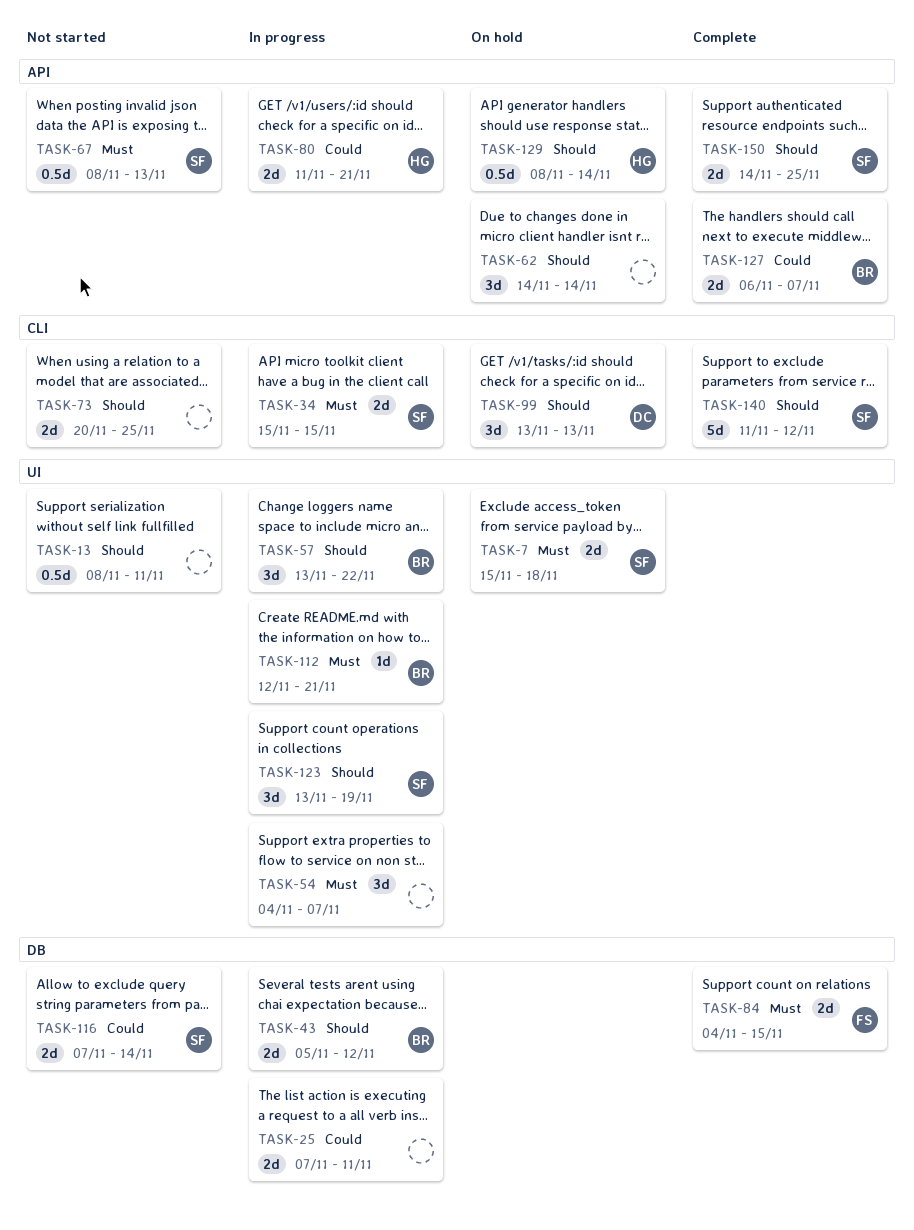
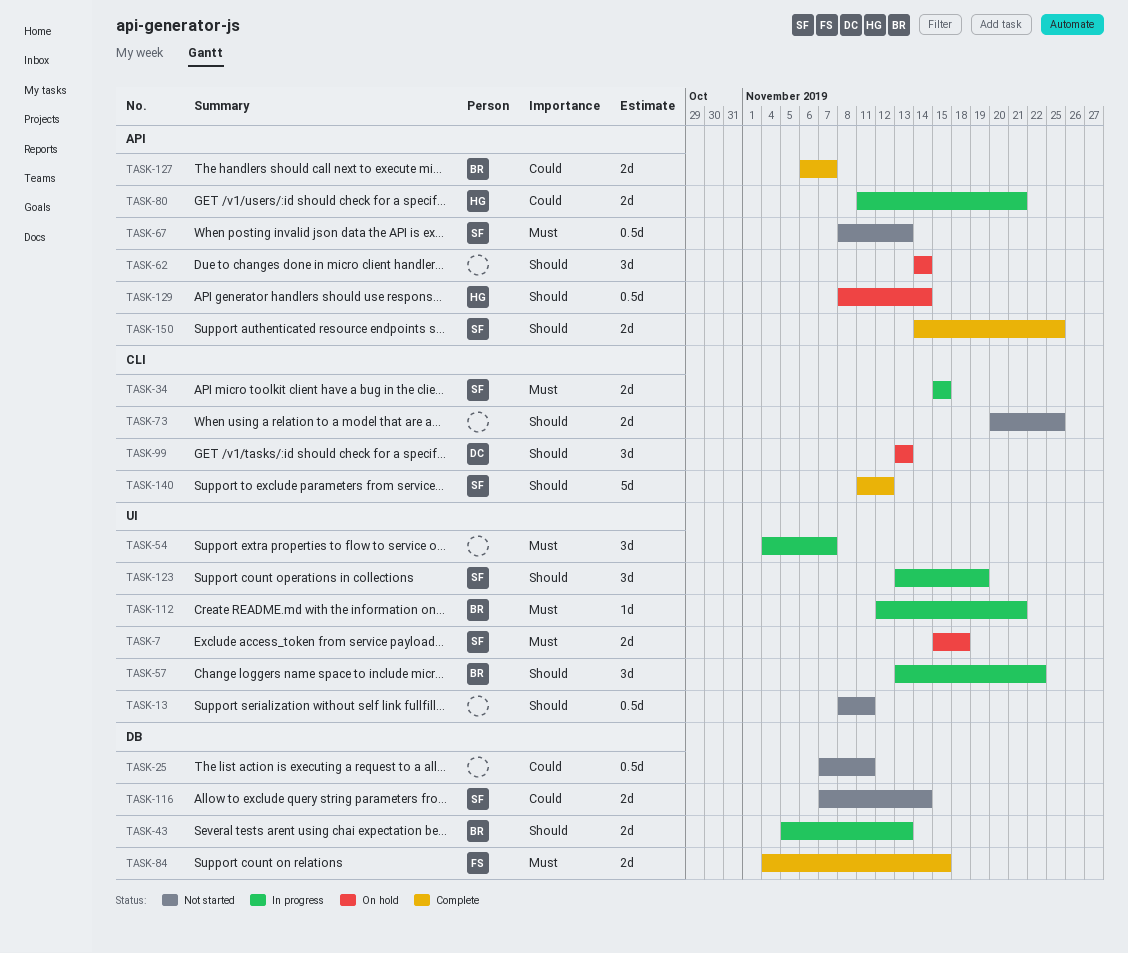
TASK-25, status: In progress -> Not started
TASK-25, estimate: 2d -> 0.5d
TASK-43, due: Nov 12 -> Nov 13

